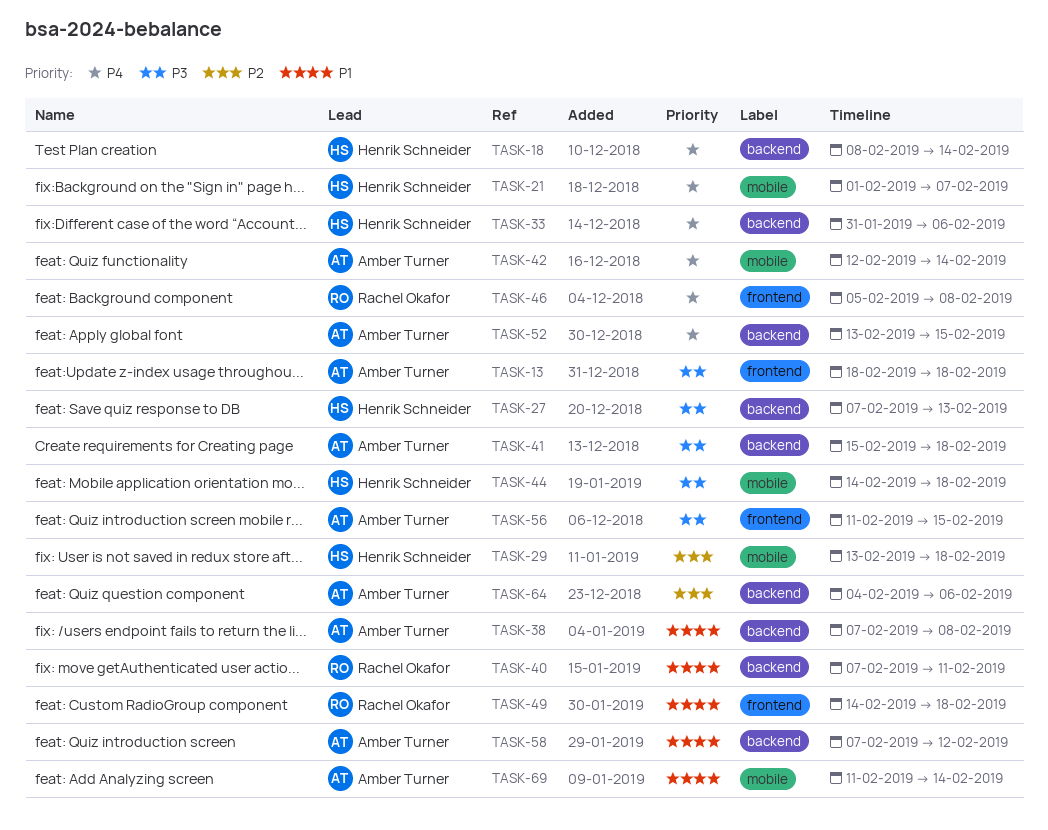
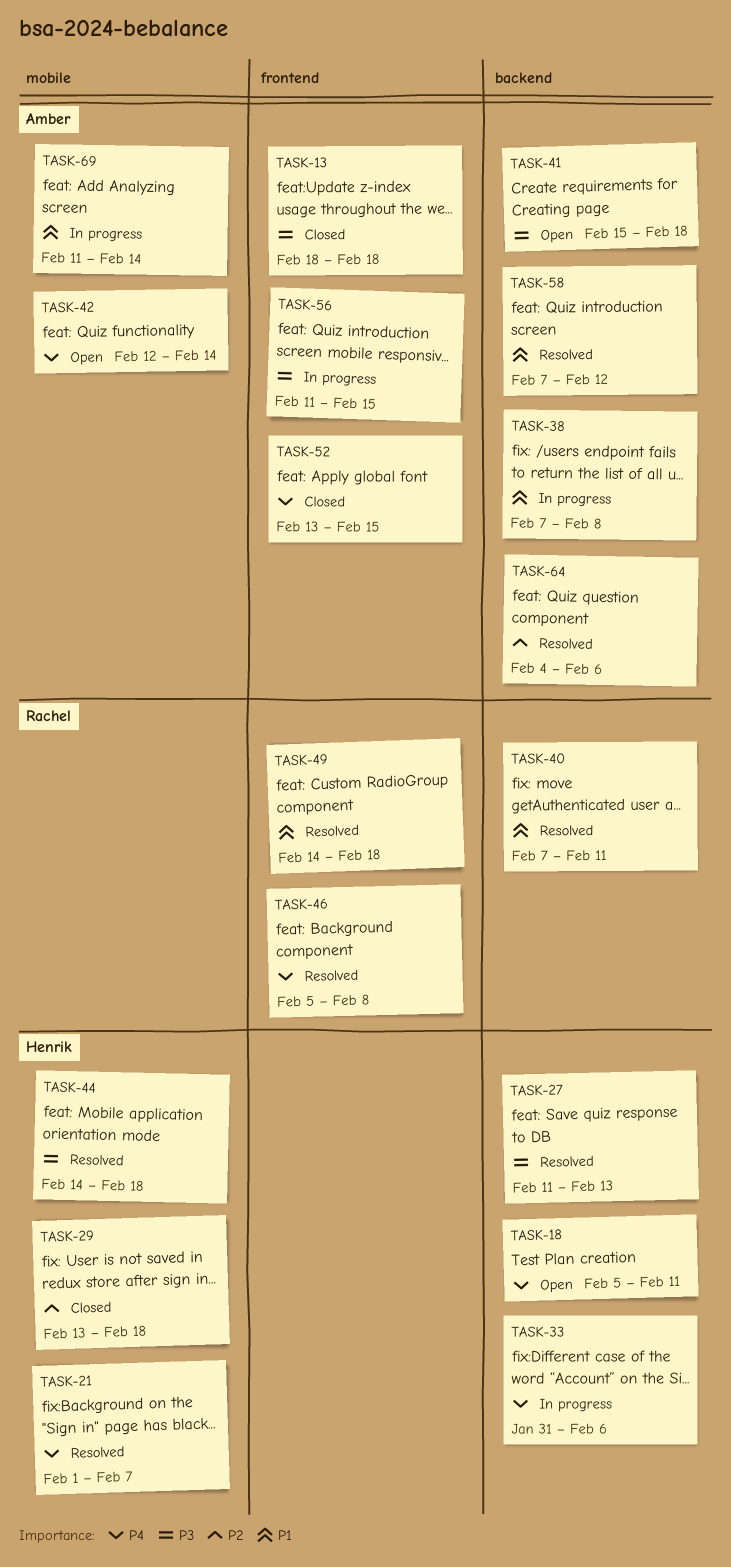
TASK-18, start: Feb 8 -> Feb 5
TASK-18, due: Feb 14 -> Feb 11
TASK-27, start: Feb 7 -> Feb 11
TASK-52, label: backend -> frontend

